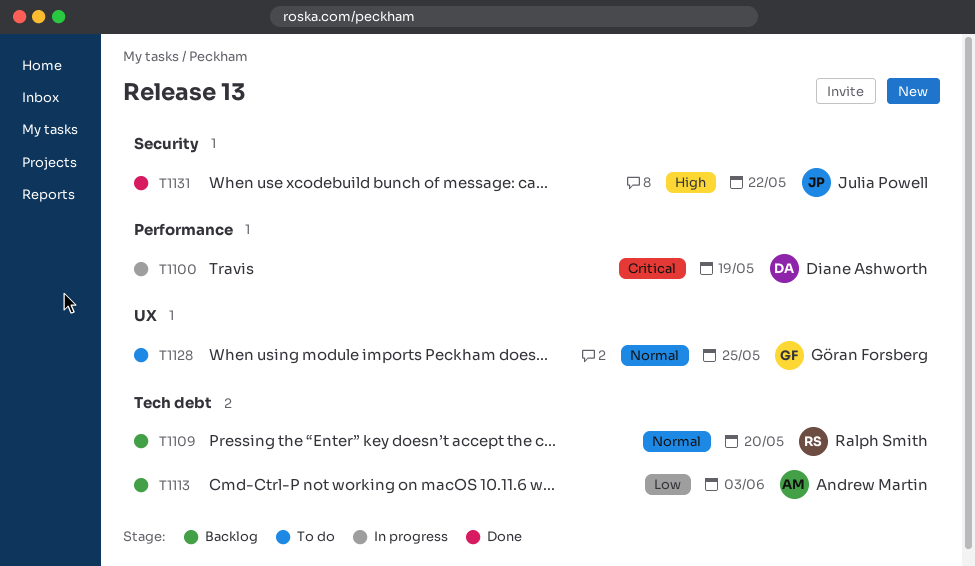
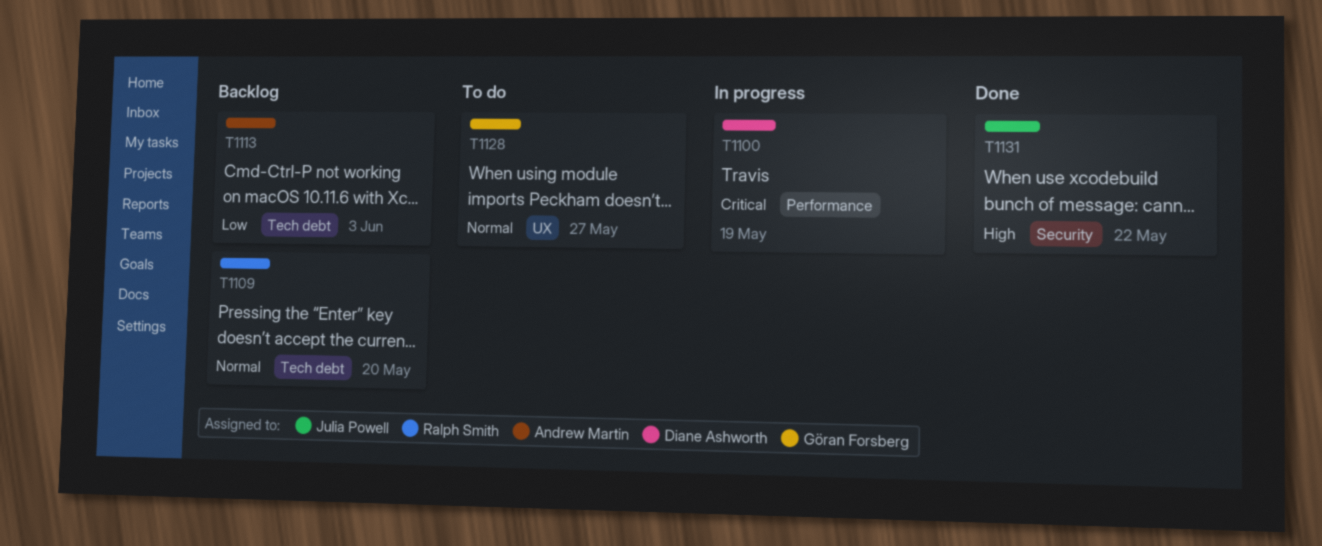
T1128, due: May 25 -> May 27

